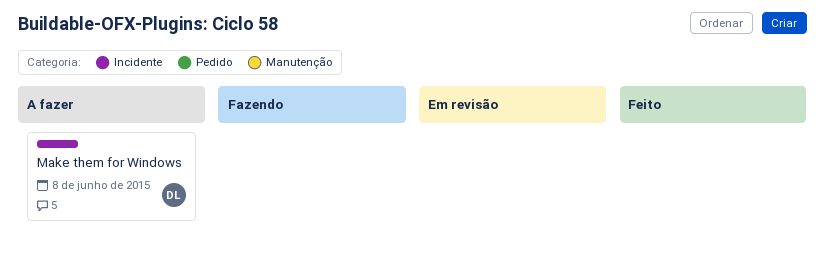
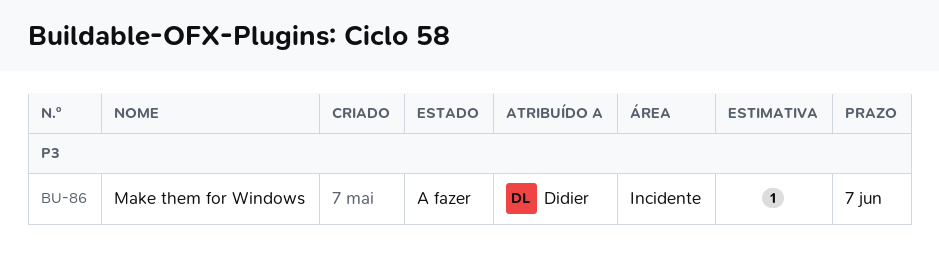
Make them for Windows, due: Jun 8 -> Jun 7

